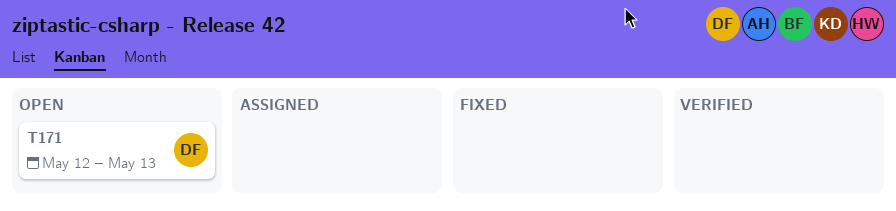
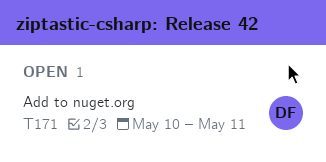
T171, start: May 12 -> May 10
T171, due: May 13 -> May 11

